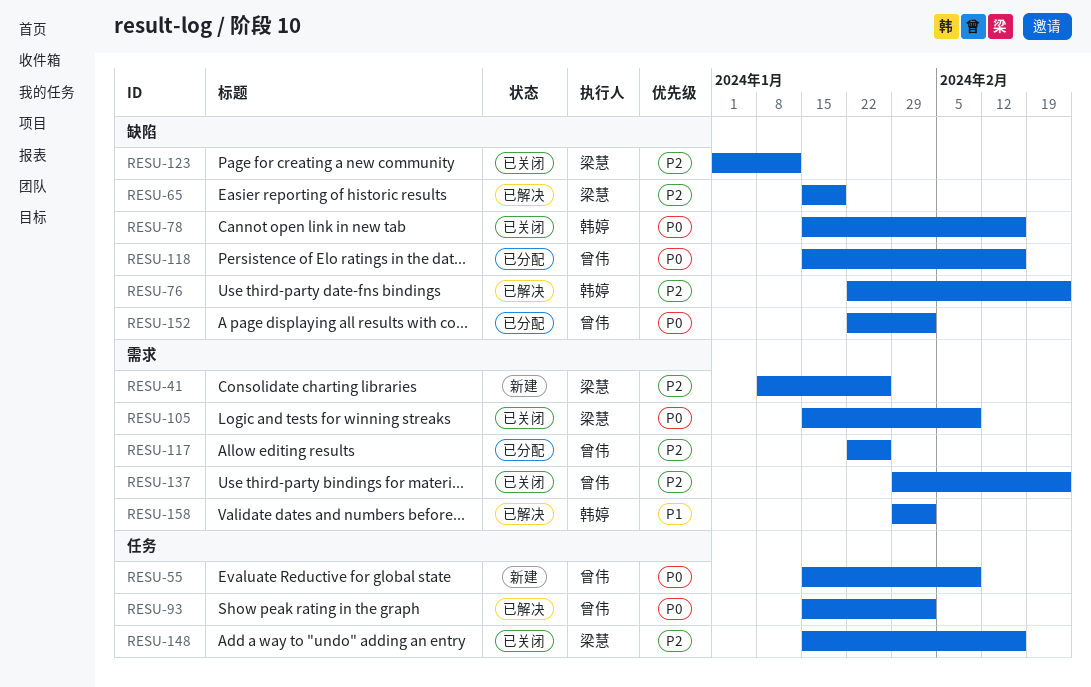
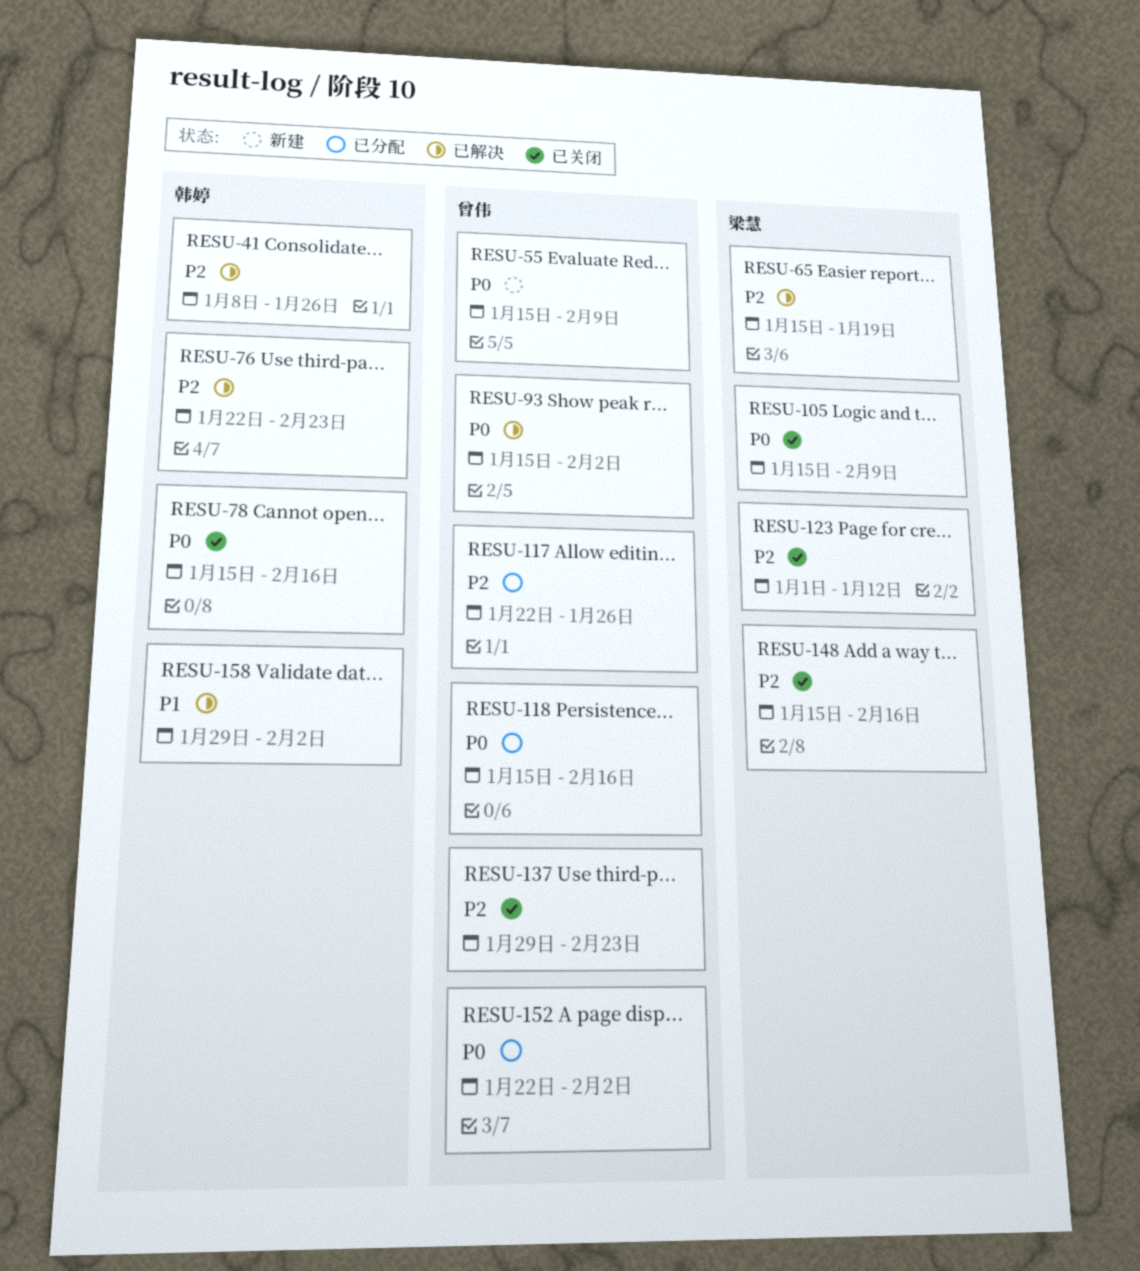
RESU-41, status: 新建 -> 已解决
RESU-41, owner: 梁慧 -> 韩婷

